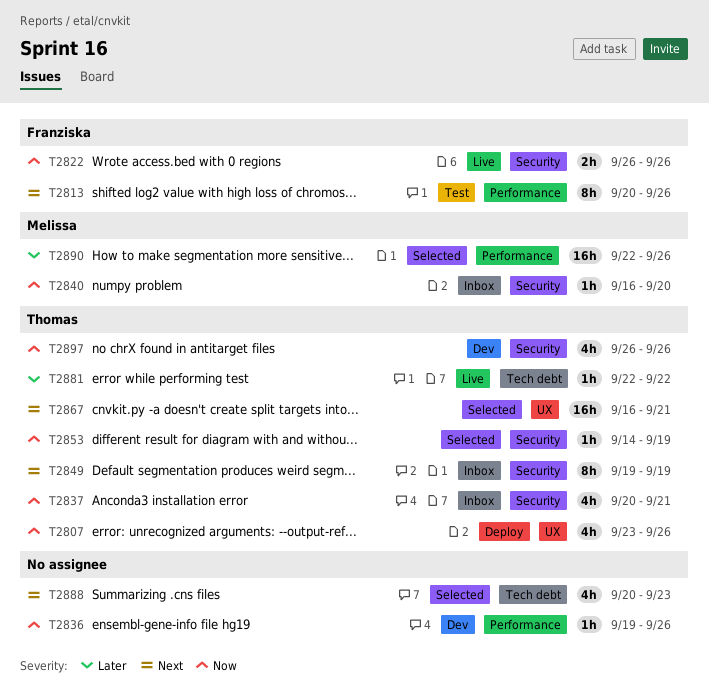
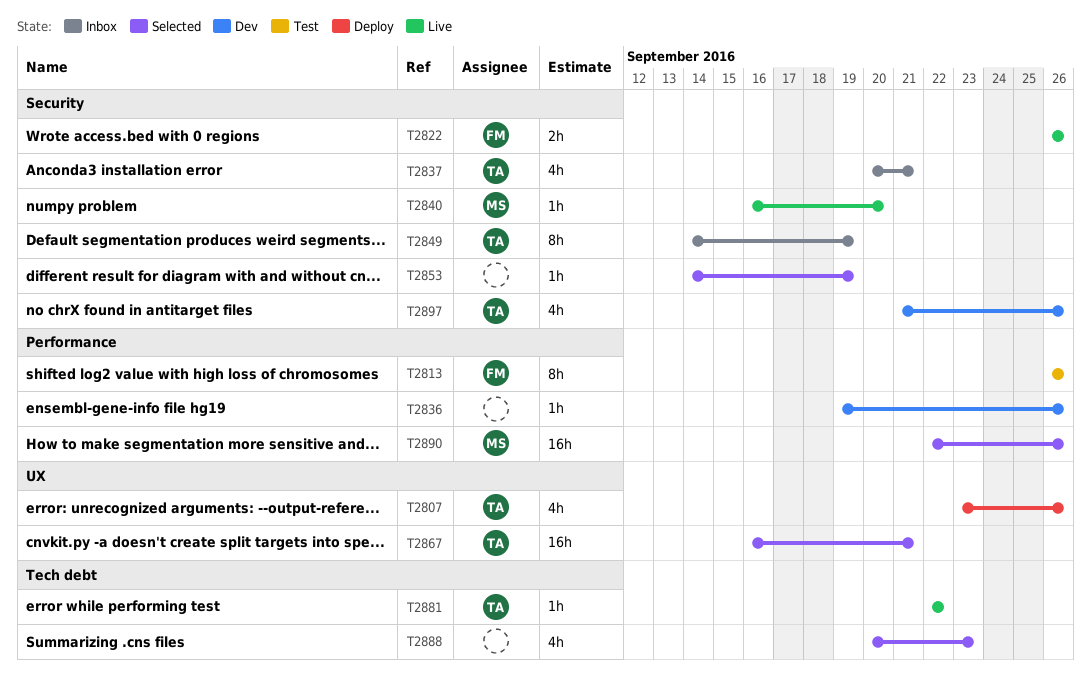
T2813, start: Sep 20 -> Sep 26
T2840, status: Inbox -> Live
T2849, start: Sep 19 -> Sep 14
T2853, owner: Thomas -> none
T2897, start: Sep 26 -> Sep 21

